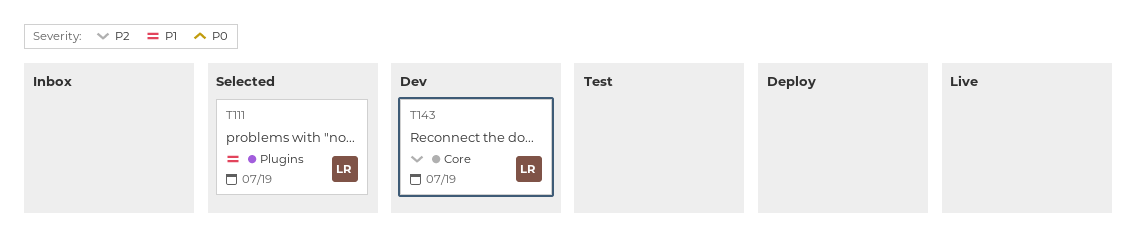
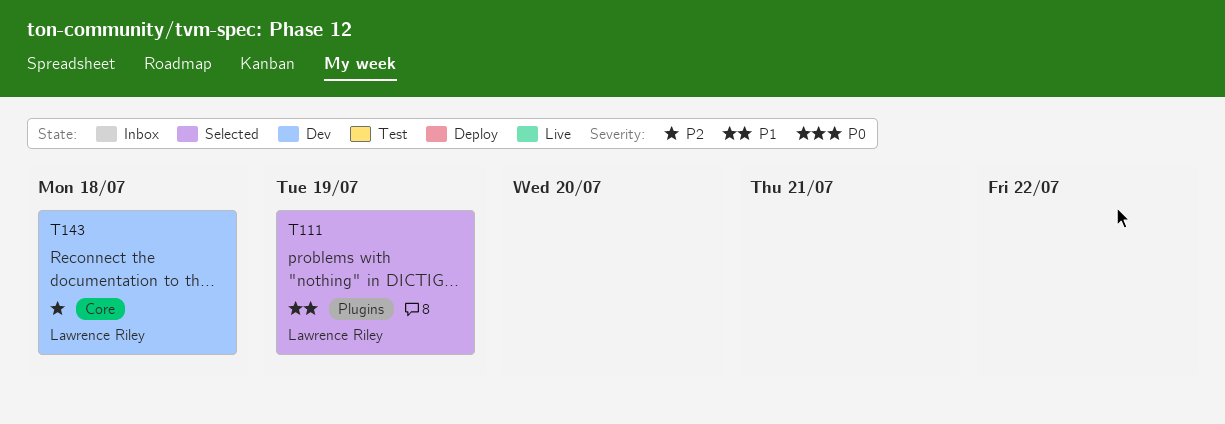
T143, due: Jul 19 -> Jul 18

